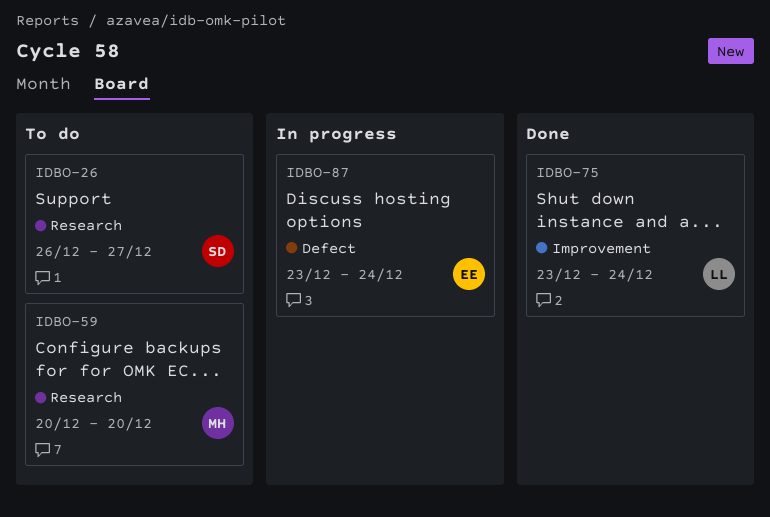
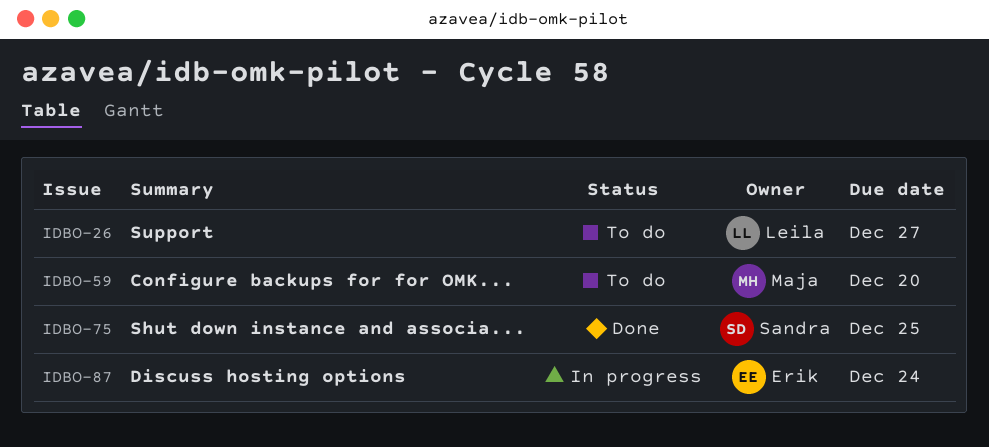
IDBO-26, owner: Sandra -> Leila
IDBO-75, owner: Leila -> Sandra
IDBO-75, due: Dec 24 -> Dec 25

